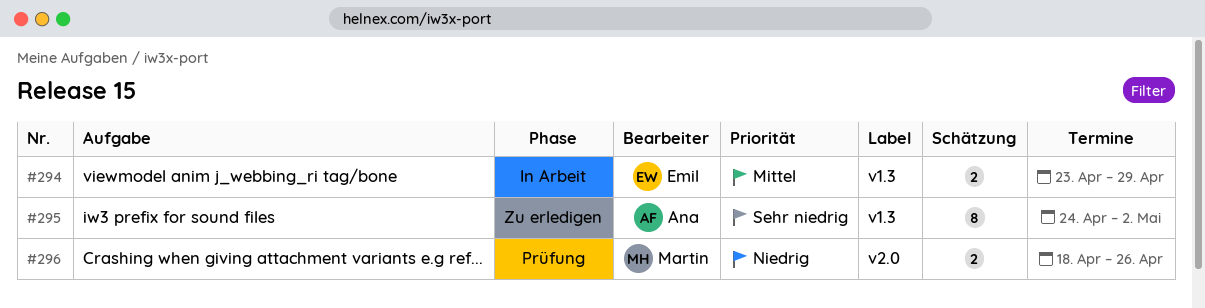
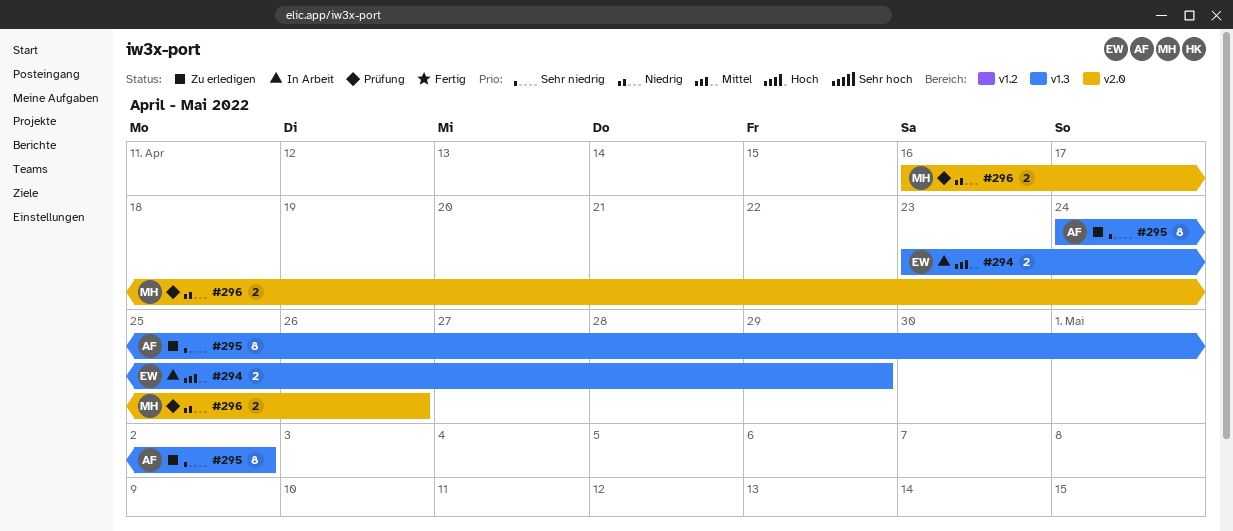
#296, start: Apr 18 -> Apr 16

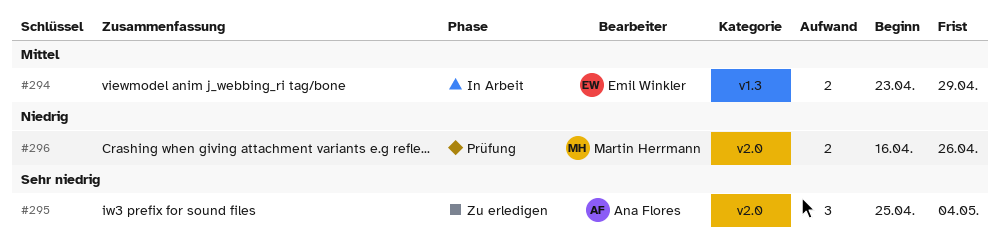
#295, label: v1.3 -> v2.0
#295, estimate: 8 -> 3
#295, start: Apr 24 -> Apr 25
#295, due: May 2 -> May 4

